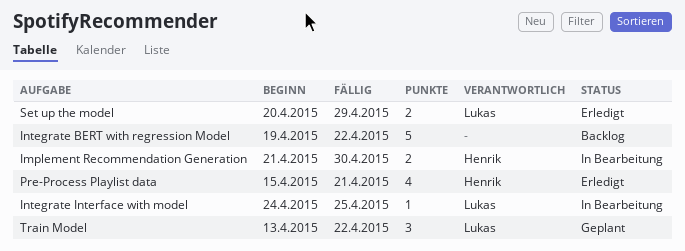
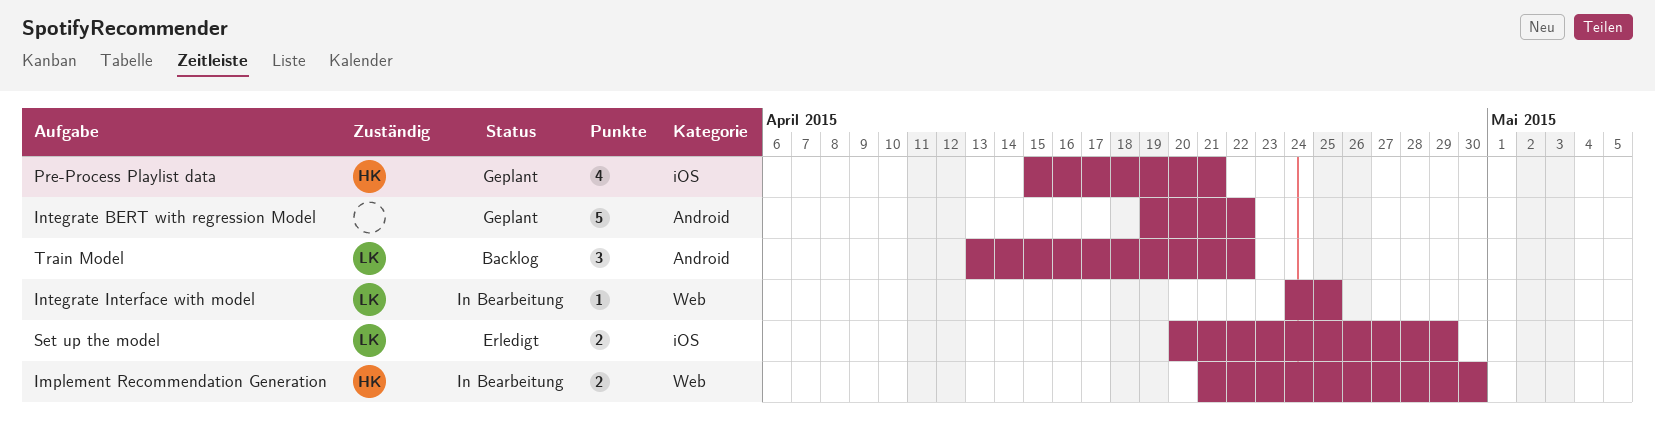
Integrate BERT with regression Model, status: Backlog -> Geplant
Pre-Process Playlist data, status: Erledigt -> Geplant
Train Model, status: Geplant -> Backlog

